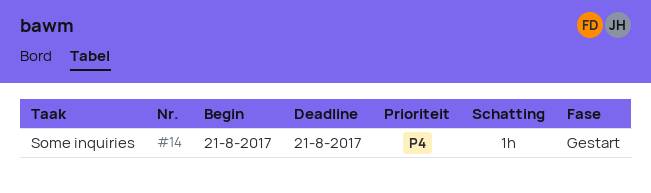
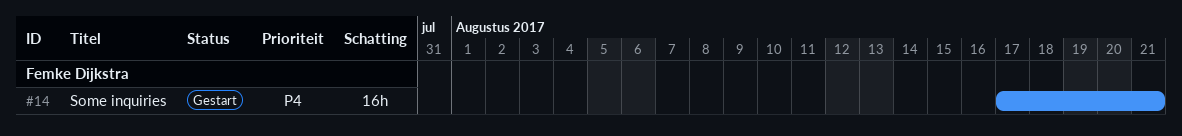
#14, estimate: 1h -> 16h
#14, start: Aug 21 -> Aug 17

